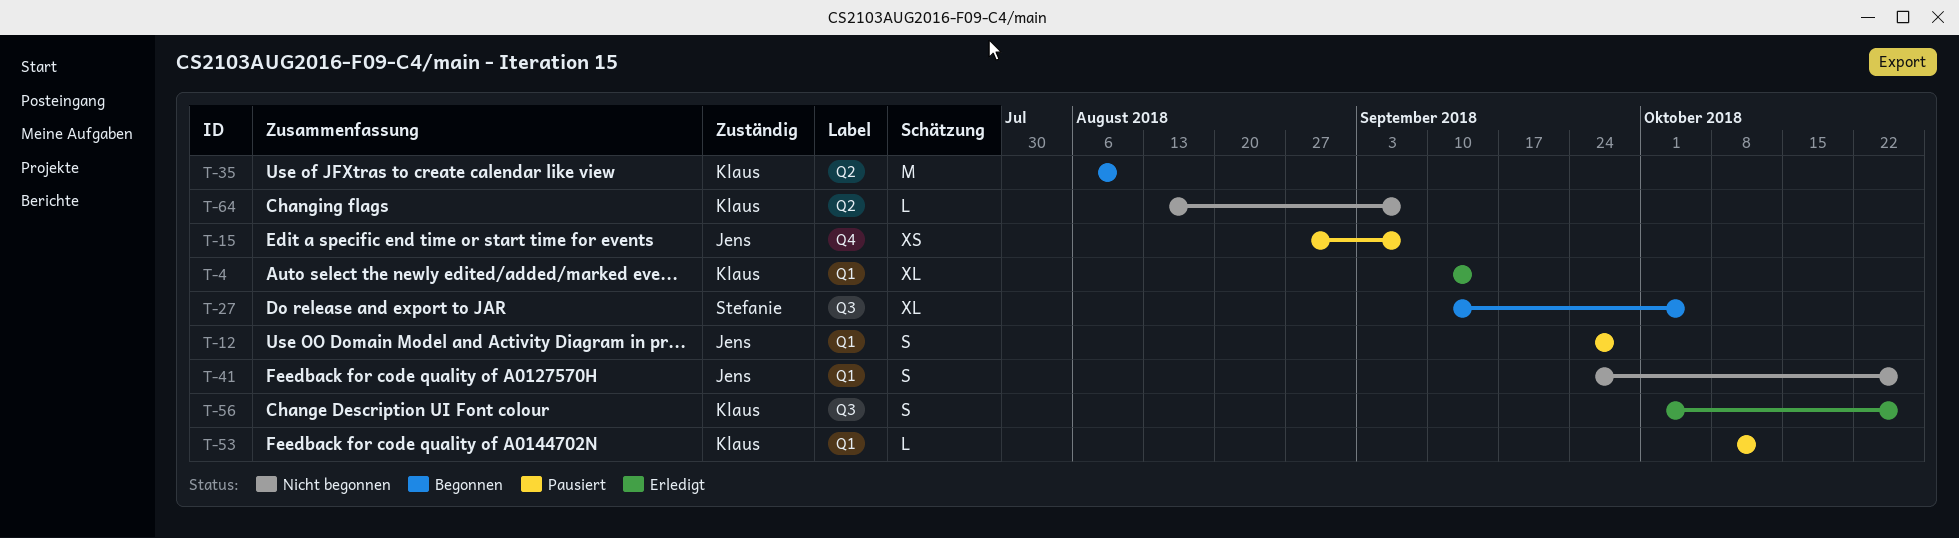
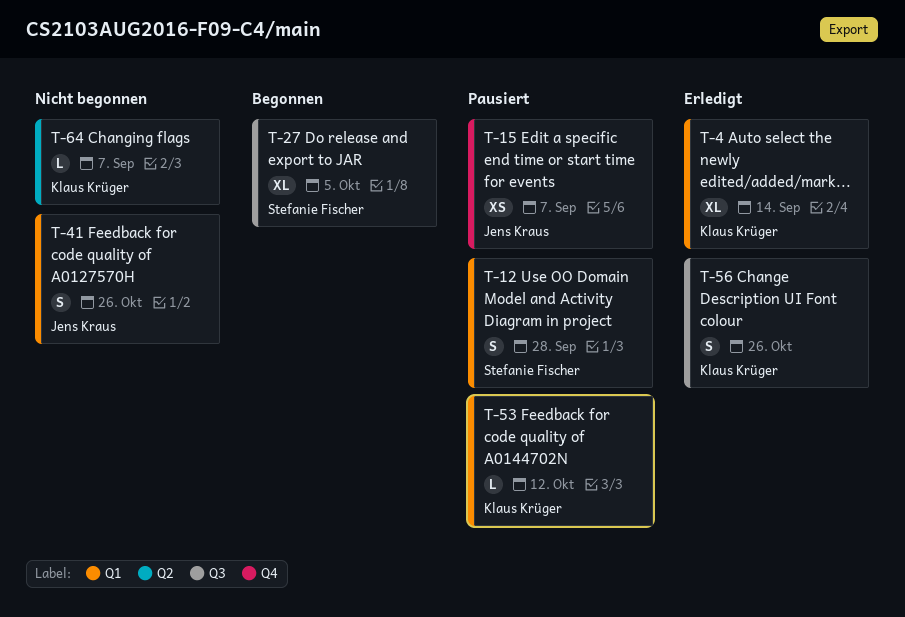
T-12, owner: Jens Kraus -> Stefanie Fischer
T-35: present -> none

